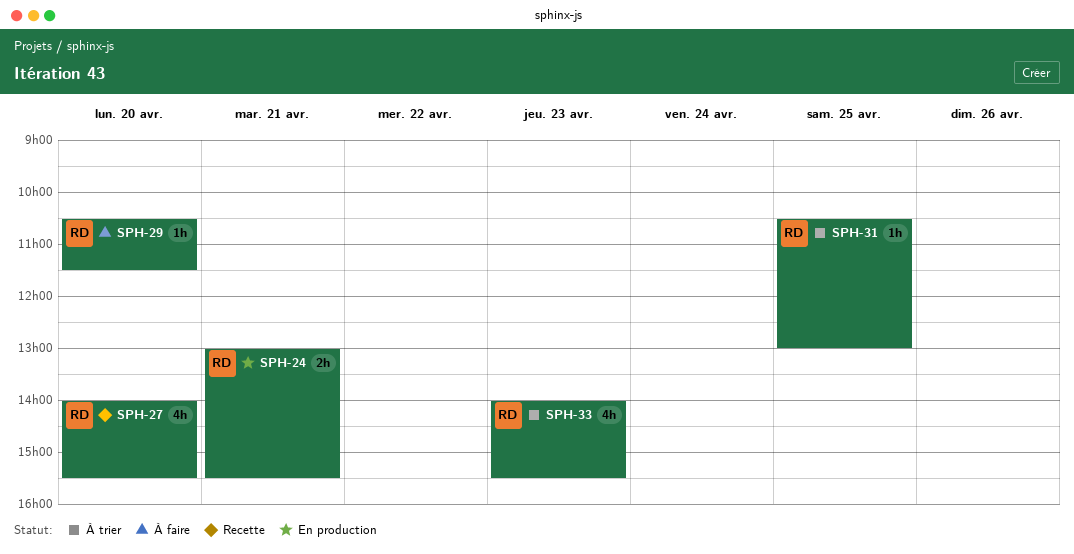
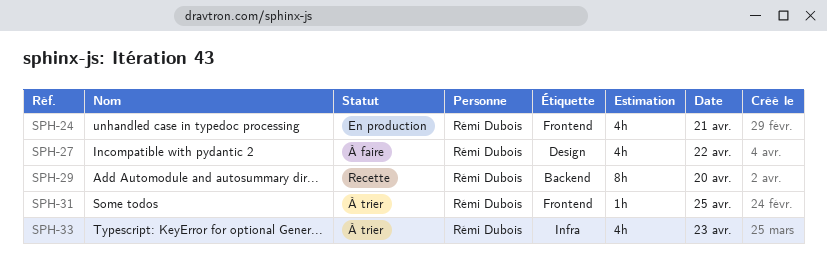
SPH-24, estimate: 2h -> 4h
SPH-27, status: Recette -> À faire
SPH-27, day: Apr 20 -> Apr 22
SPH-29, status: À faire -> Recette
SPH-29, estimate: 1h -> 8h

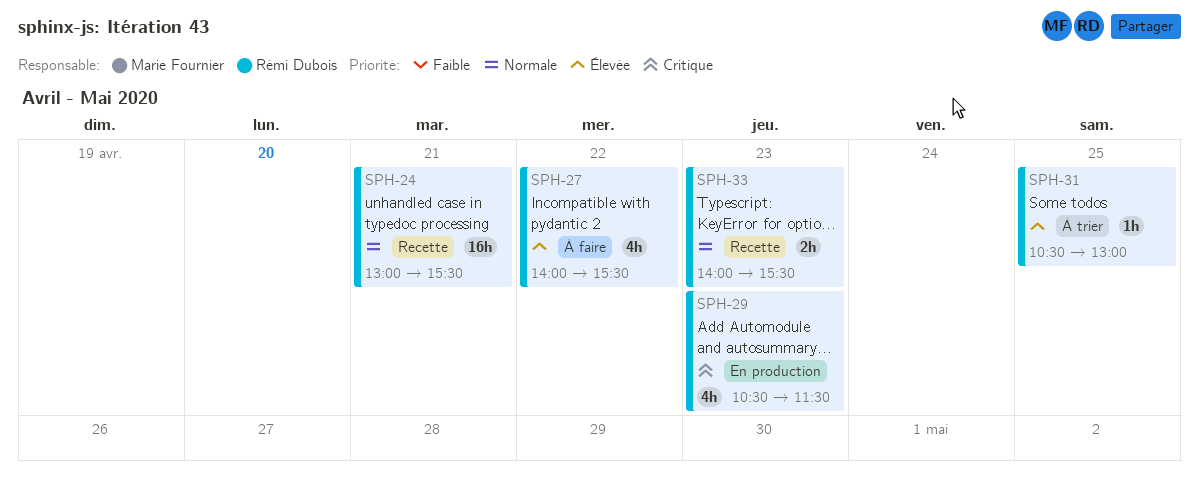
SPH-24, status: En production -> Recette
SPH-24, estimate: 4h -> 16h
SPH-29, status: Recette -> En production
SPH-29, estimate: 8h -> 4h
SPH-29, day: Apr 20 -> Apr 23
SPH-33, status: À trier -> Recette
SPH-33, estimate: 4h -> 2h

